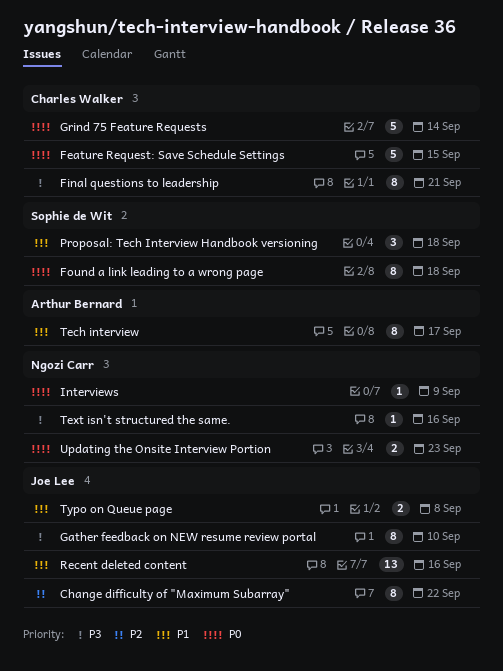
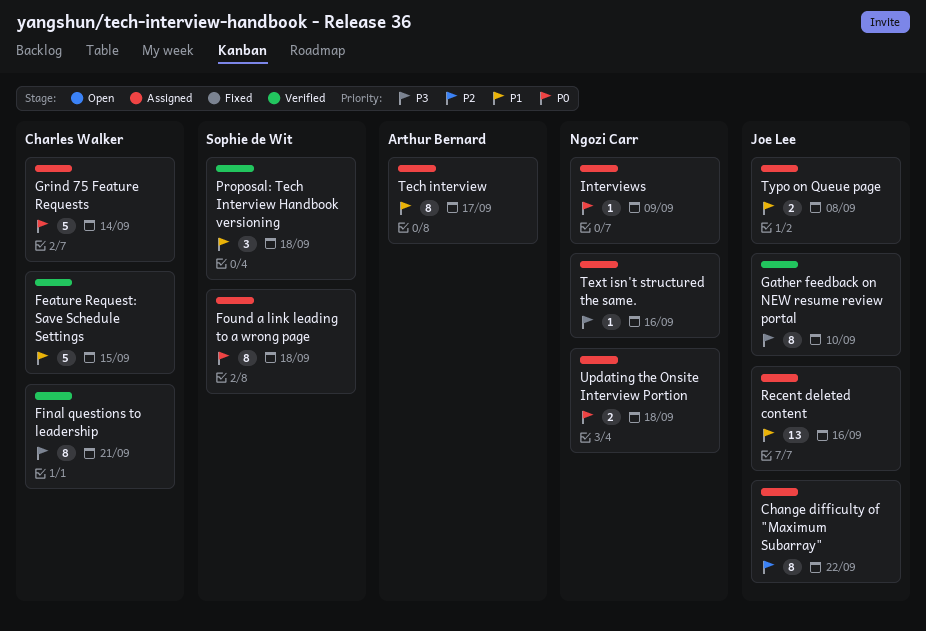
Feature Request: Save Schedule Settings, priority: P0 -> P1
Updating the Onsite Interview Portion, due: Sep 23 -> Sep 18

